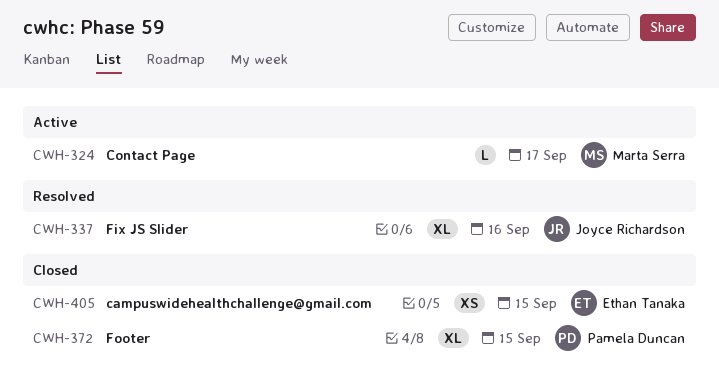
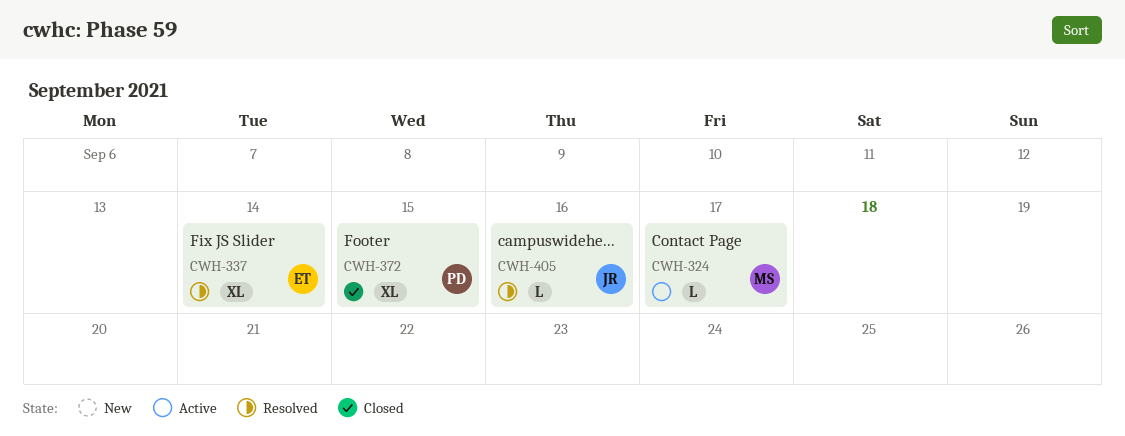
CWH-337, owner: Joyce Richardson -> Ethan Tanaka
CWH-337, due: Sep 16 -> Sep 14
CWH-405, status: Closed -> Resolved
CWH-405, owner: Ethan Tanaka -> Joyce Richardson
CWH-405, estimate: XS -> L
CWH-405, due: Sep 15 -> Sep 16

